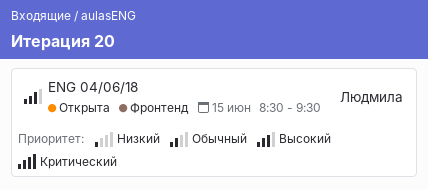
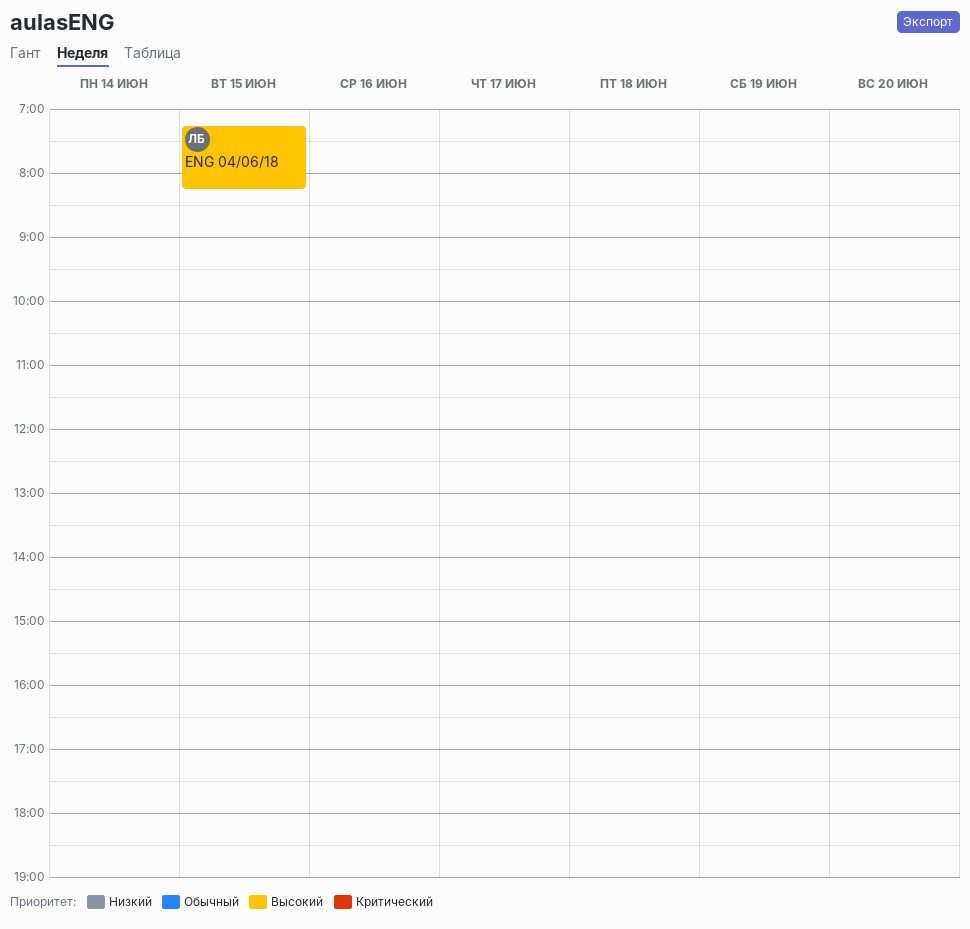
ENG 04/06/18, begins: 08:30 -> 07:15
ENG 04/06/18, ends: 09:30 -> 08:15

